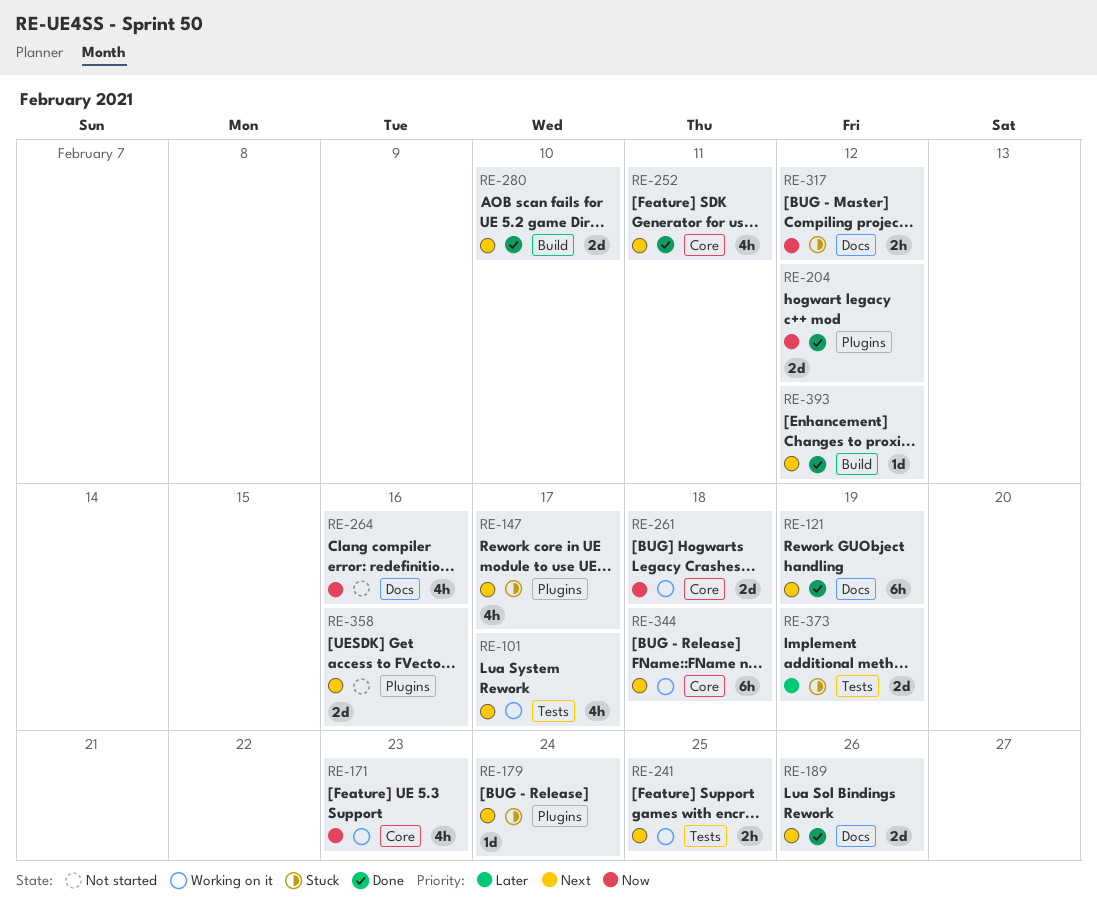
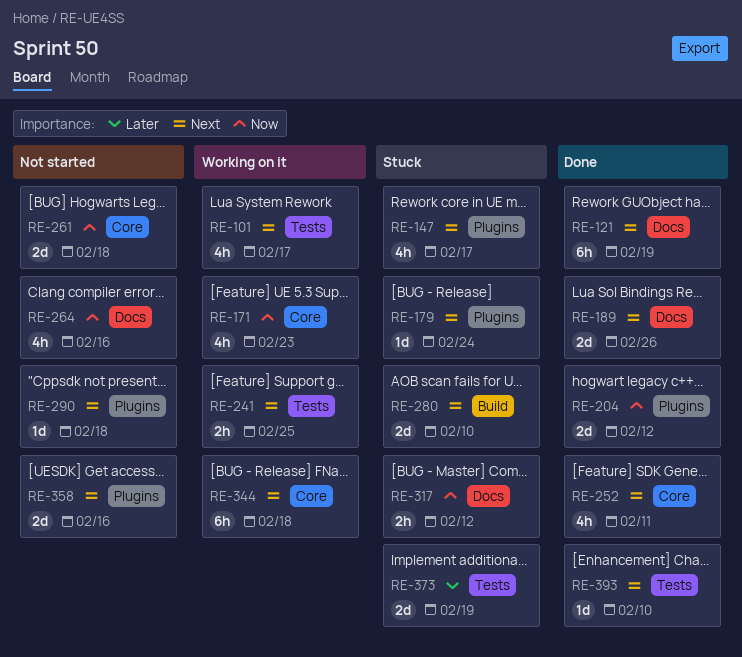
RE-261, status: Working on it -> Not started
RE-280, status: Done -> Stuck
RE-290: none -> present
RE-393, label: Build -> Tests
RE-393, due: Feb 12 -> Feb 10

